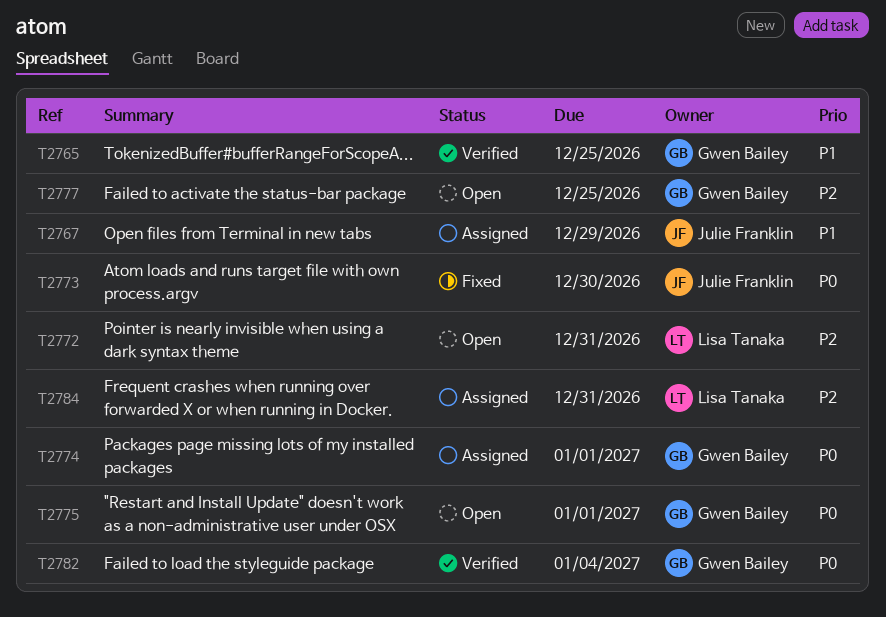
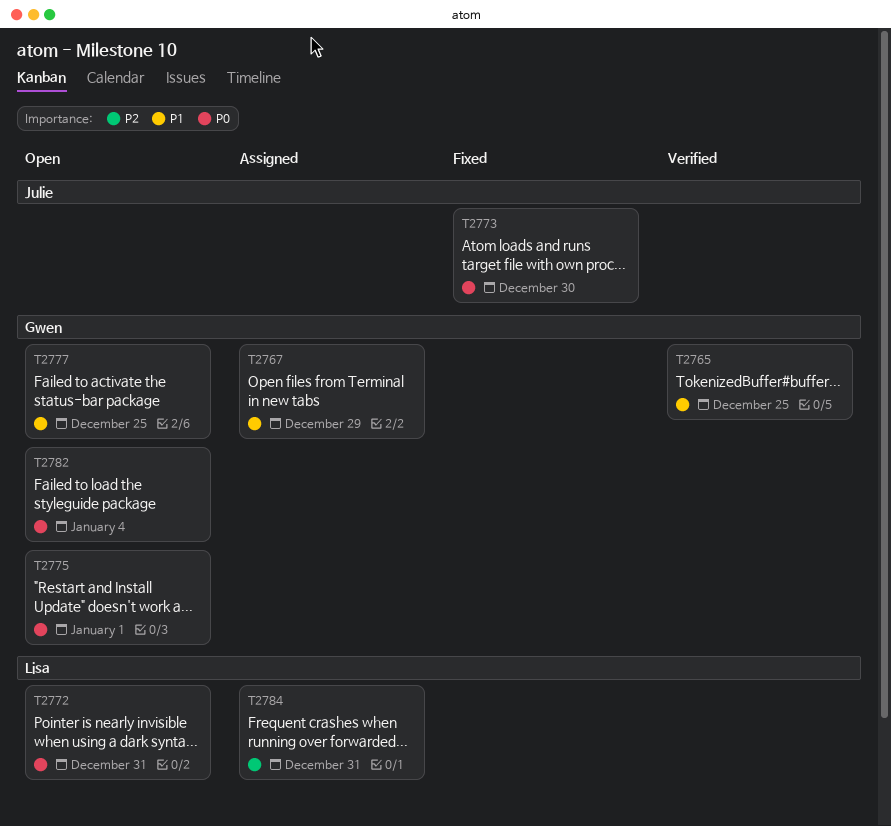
T2767, owner: Julie Franklin -> Gwen Bailey
T2772, priority: P2 -> P0
T2774: present -> none
T2777, priority: P2 -> P1
T2782, status: Verified -> Open

